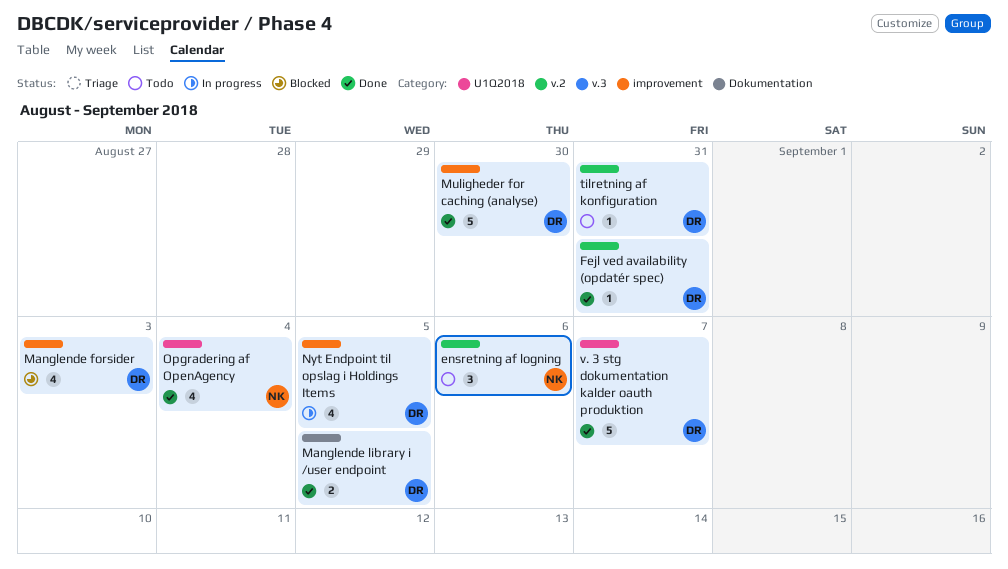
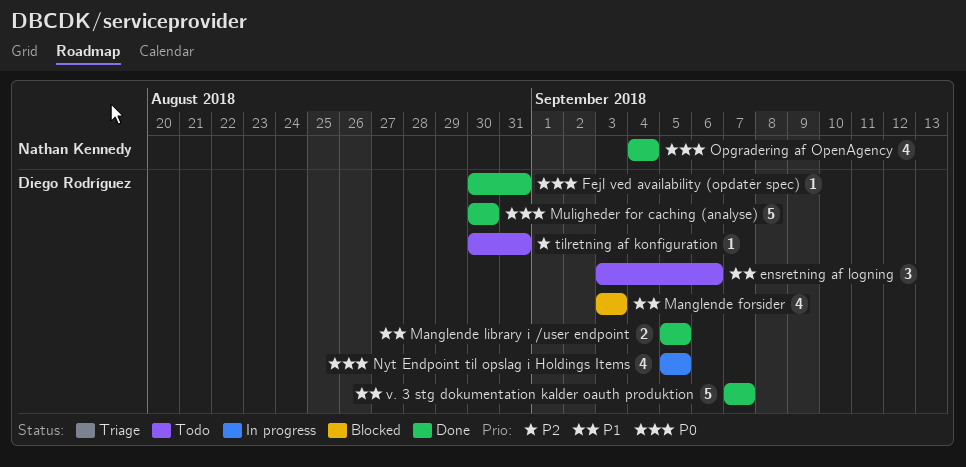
ensretning af logning, owner: Nathan Kennedy -> Diego Rodríguez

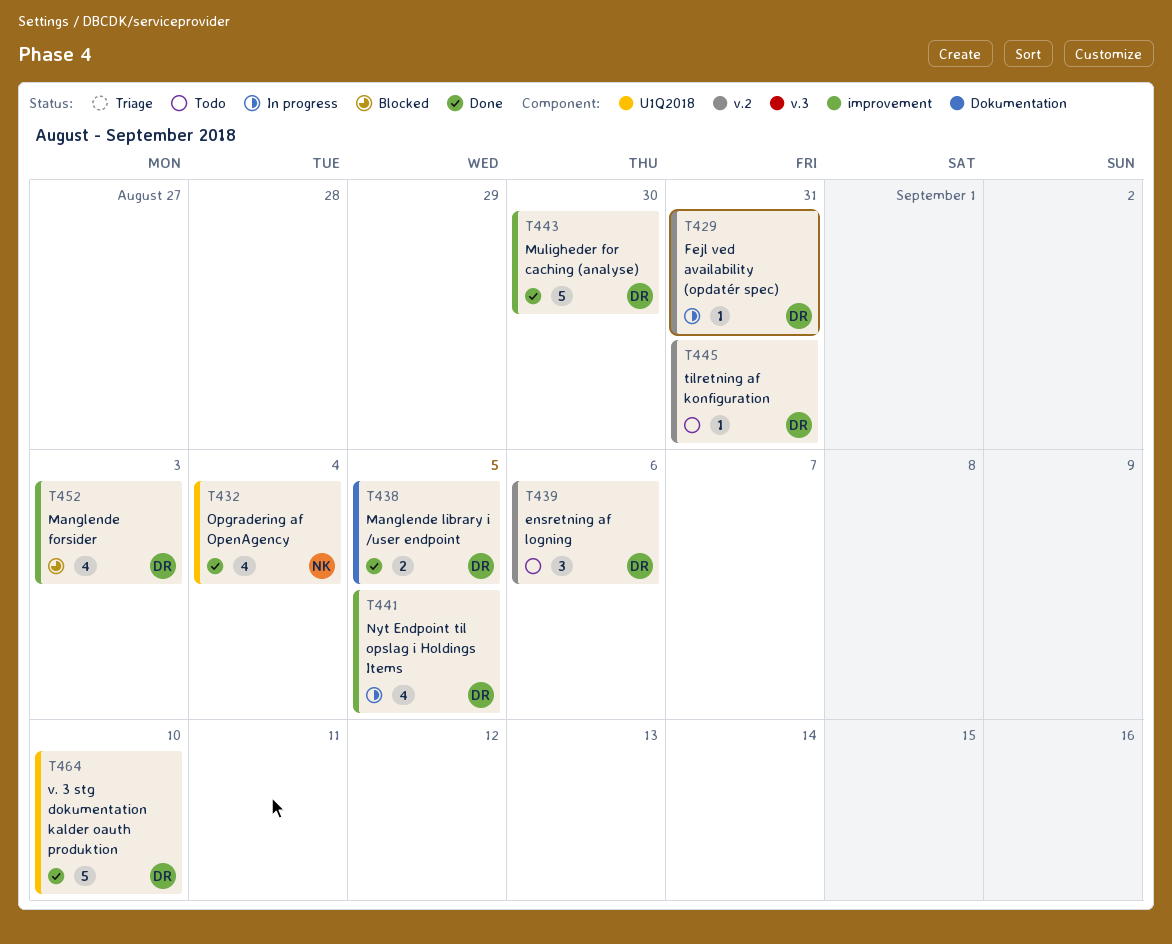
Fejl ved availability (opdatér spec), status: Done -> In progress
v. 3 stg dokumentation kalder oauth produktion, due: Sep 7 -> Sep 10

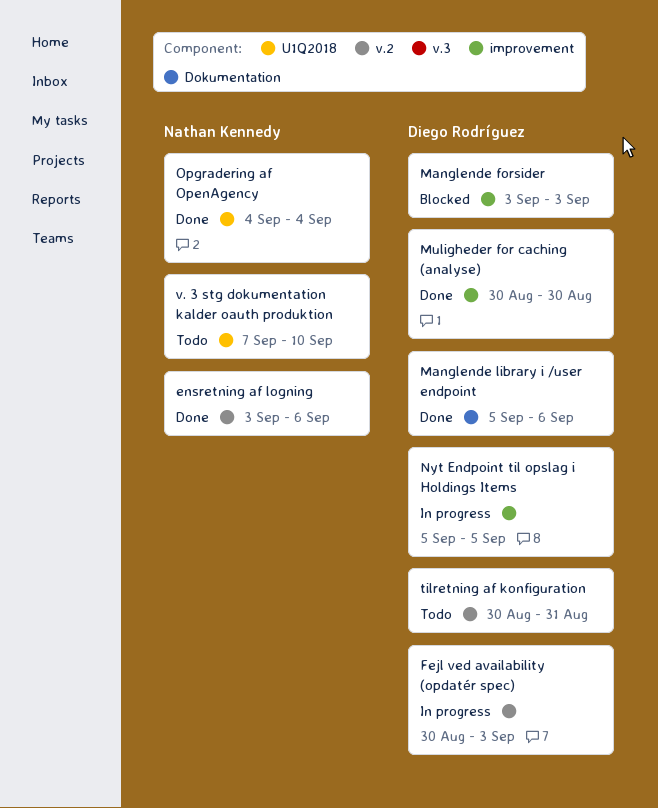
ensretning af logning, status: Todo -> Done
ensretning af logning, owner: Diego Rodríguez -> Nathan Kennedy
Fejl ved availability (opdatér spec), due: Aug 31 -> Sep 3
Manglende library i /user endpoint, due: Sep 5 -> Sep 6
v. 3 stg dokumentation kalder oauth produktion, status: Done -> Todo
v. 3 stg dokumentation kalder oauth produktion, owner: Diego Rodríguez -> Nathan Kennedy

